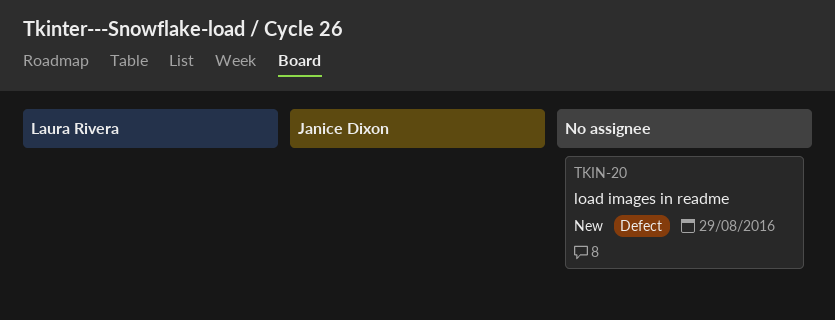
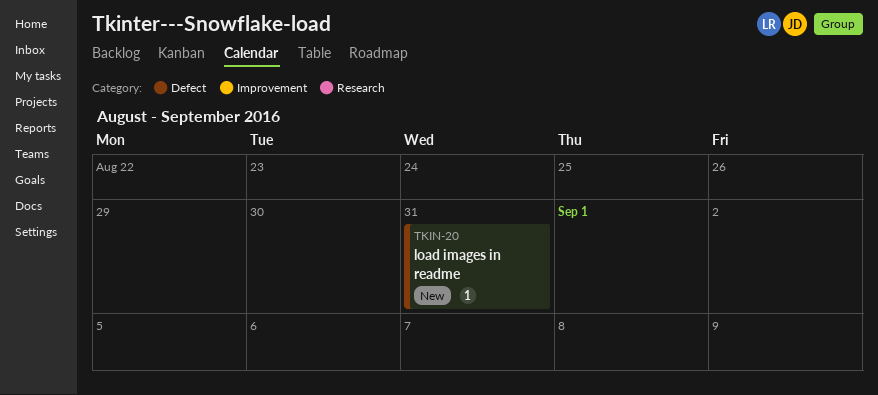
TKIN-20, due: Aug 29 -> Aug 31

